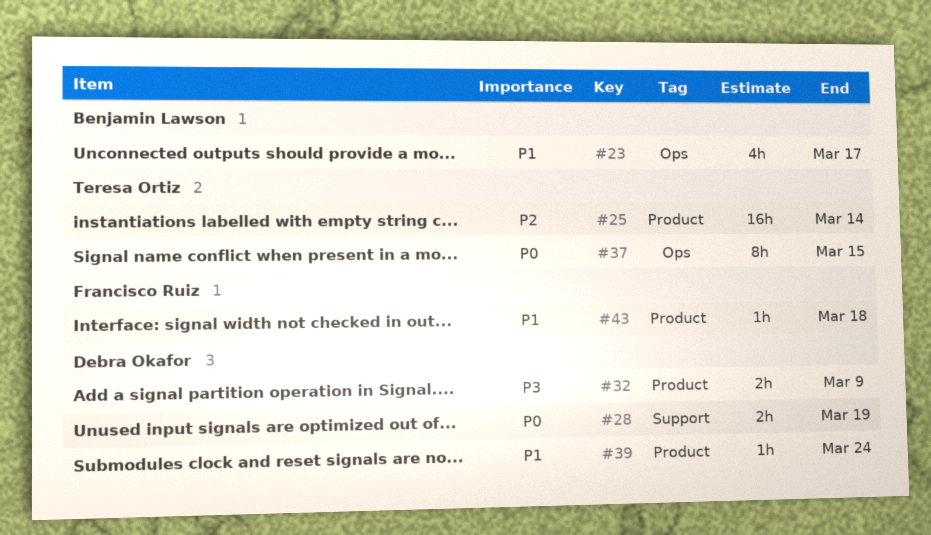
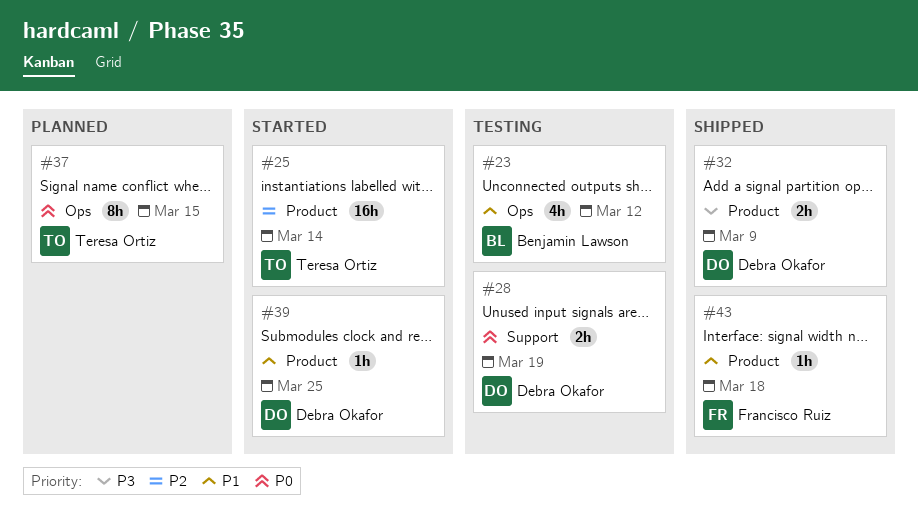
#23, due: Mar 17 -> Mar 12
#39, due: Mar 24 -> Mar 25

